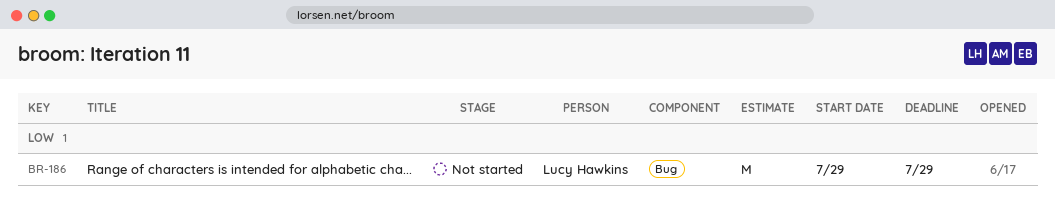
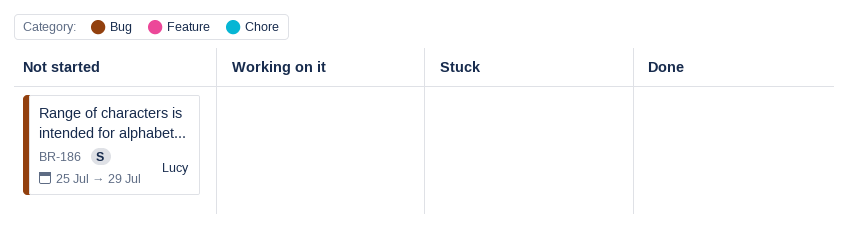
BR-186, estimate: M -> S
BR-186, start: Jul 29 -> Jul 25

